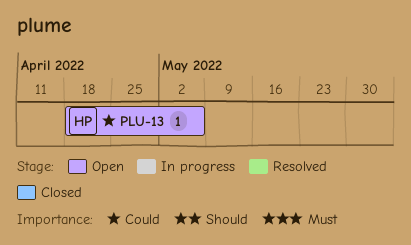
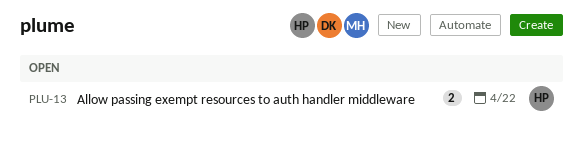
PLU-13, estimate: 1 -> 2
PLU-13, due: May 6 -> Apr 22

